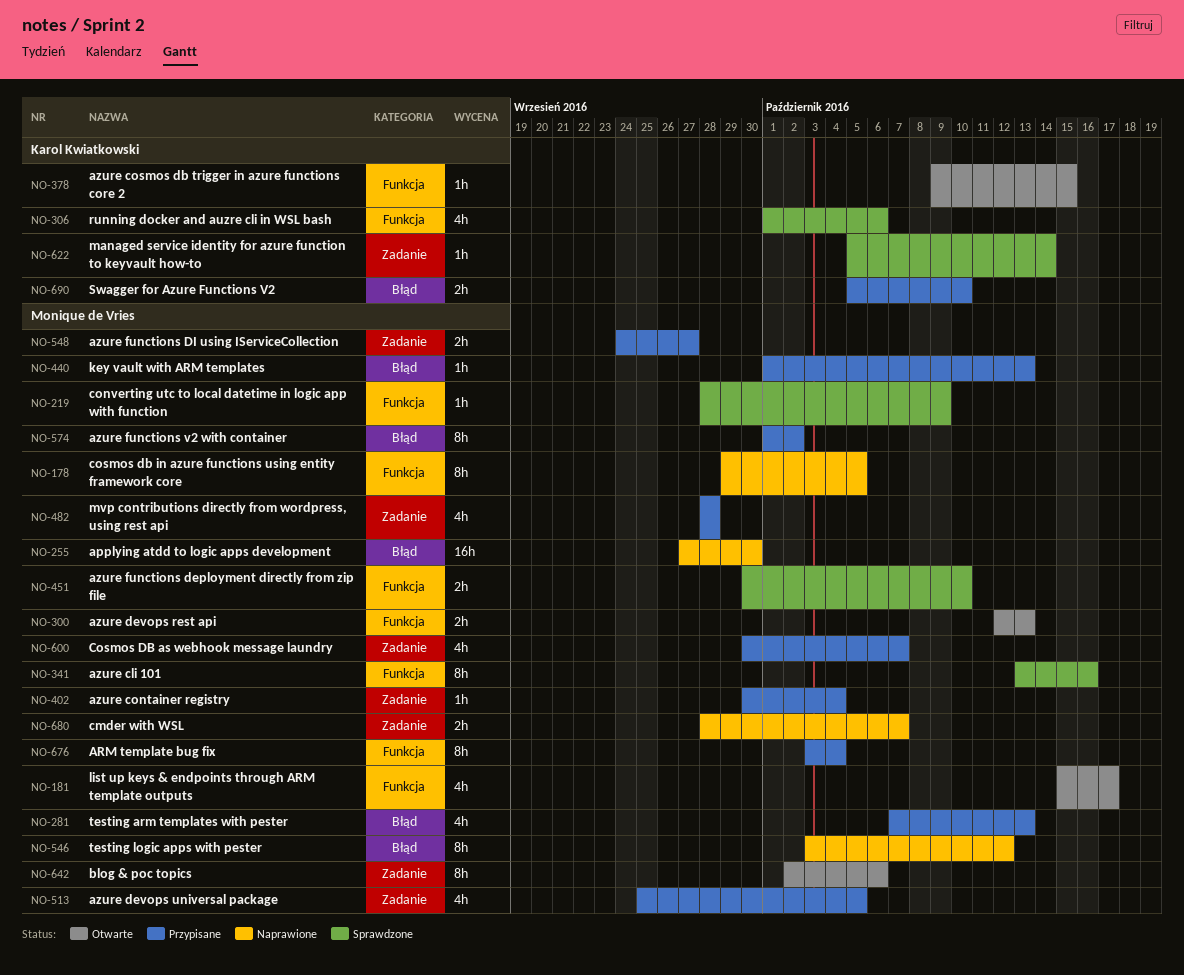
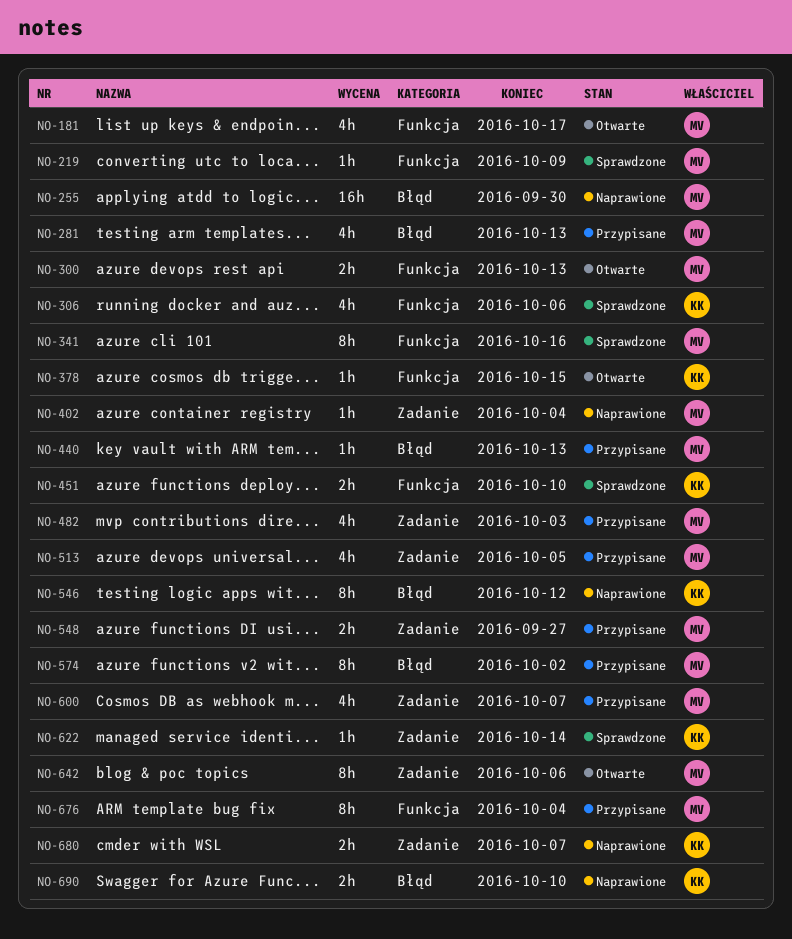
NO-178: present -> none
NO-402, status: Przypisane -> Naprawione
NO-451, owner: Monique de Vries -> Karol Kwiatkowski
NO-482, due: Sep 28 -> Oct 3
NO-546, owner: Monique de Vries -> Karol Kwiatkowski
NO-680, owner: Monique de Vries -> Karol Kwiatkowski
NO-690, status: Przypisane -> Naprawione

